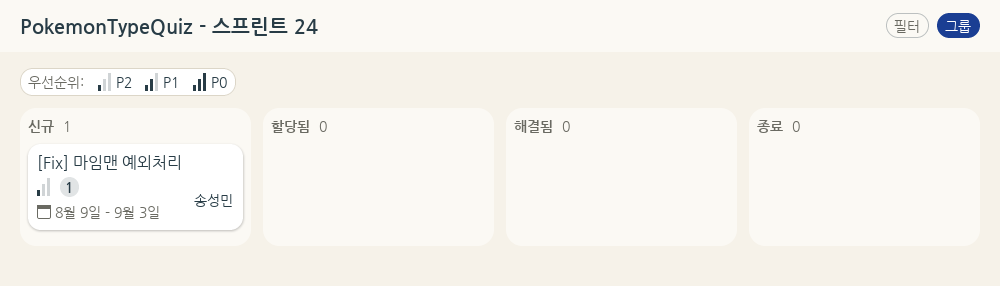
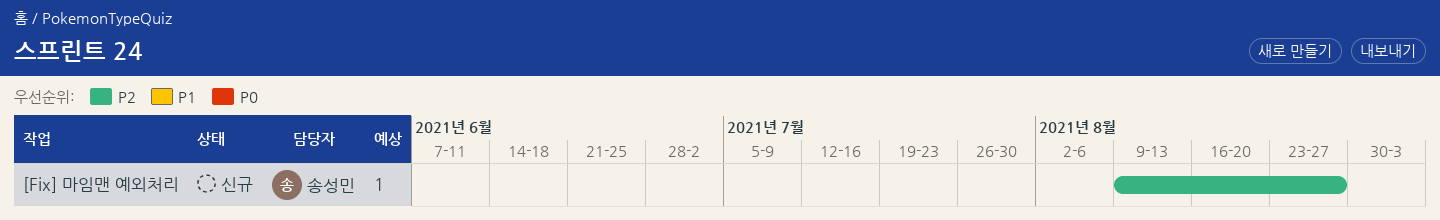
[Fix] 마임맨 예외처리, due: Sep 3 -> Aug 27

